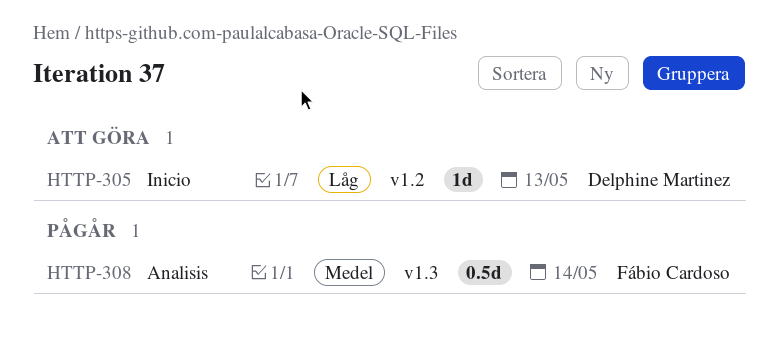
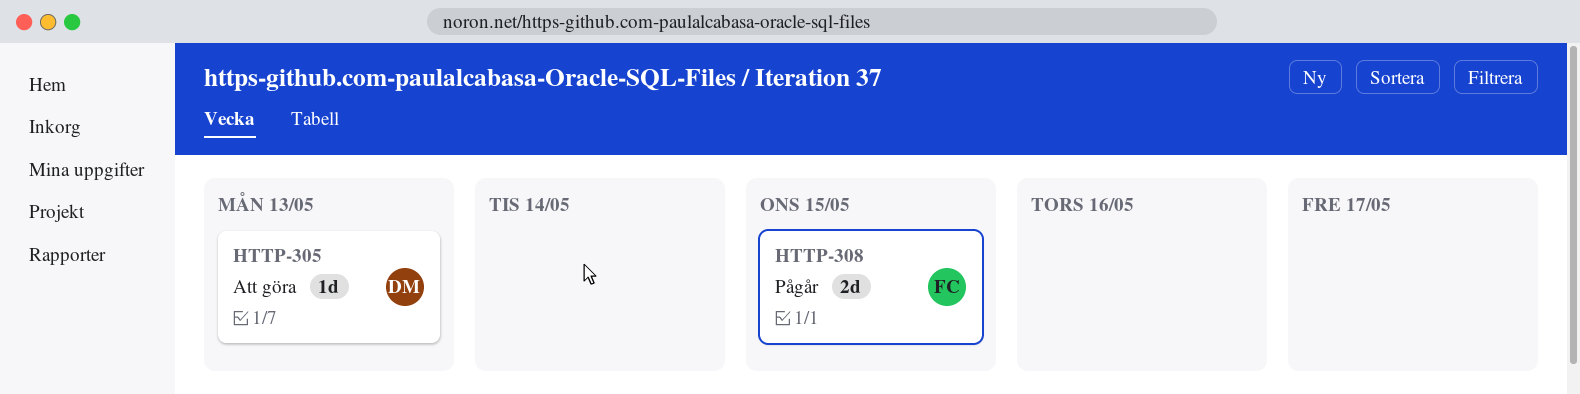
HTTP-308, estimate: 0.5d -> 2d
HTTP-308, due: May 14 -> May 15

